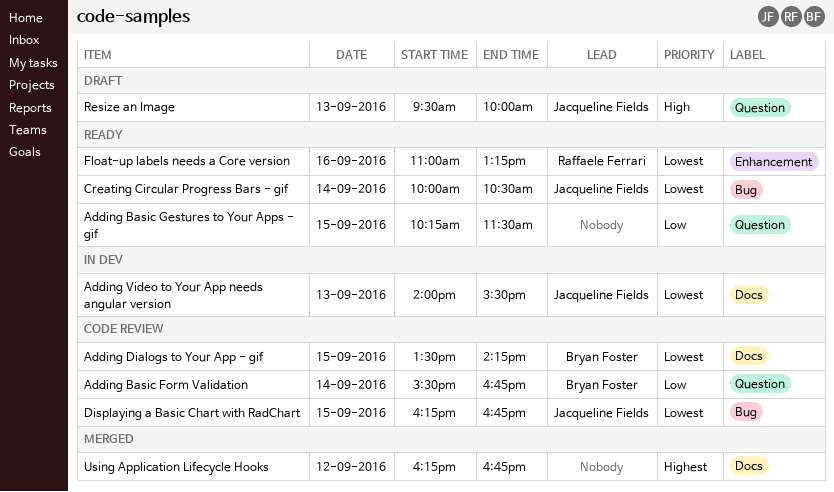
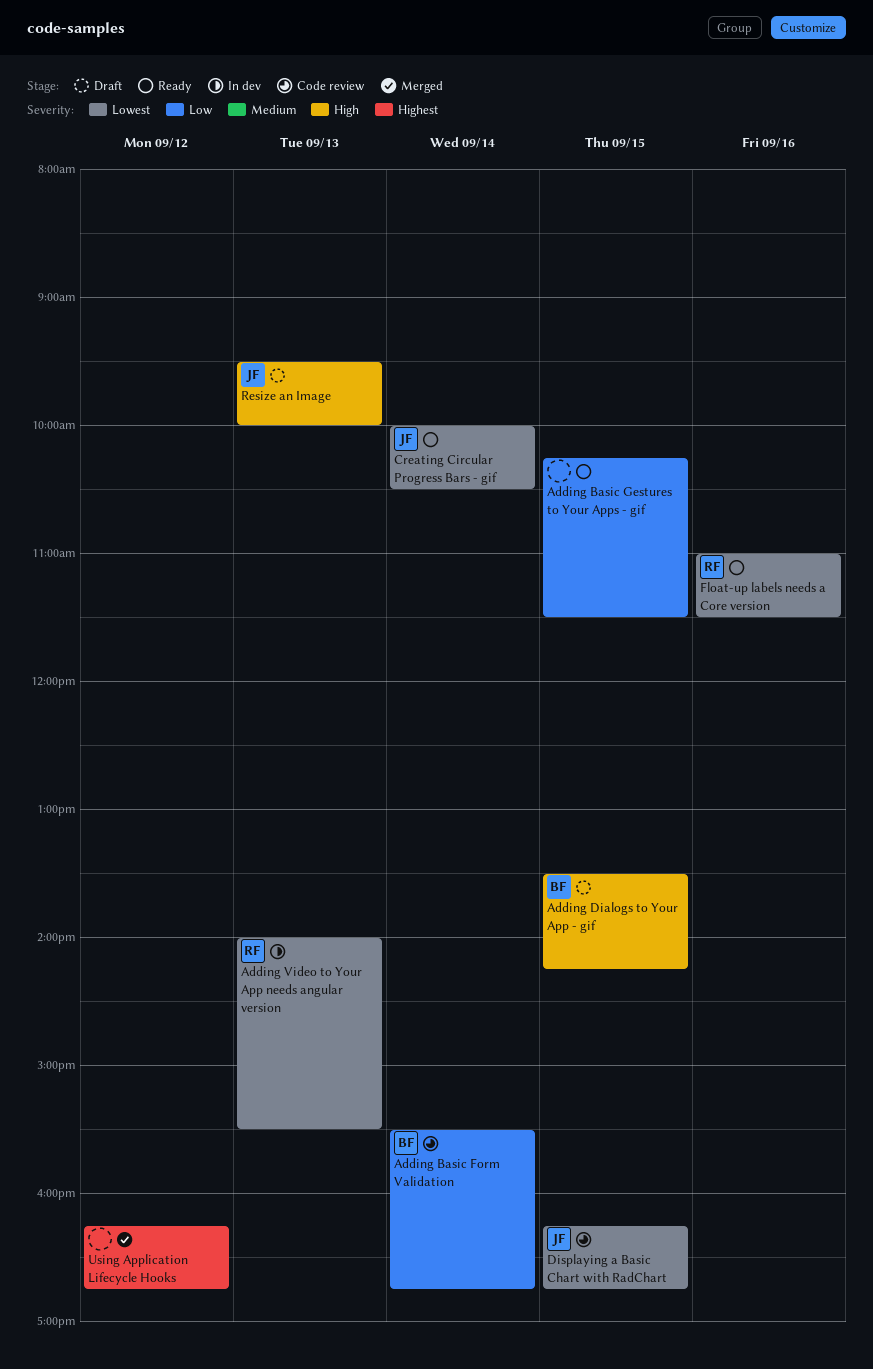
Adding Dialogs to Your App - gif, status: Code review -> Draft
Adding Dialogs to Your App - gif, priority: Lowest -> High
Adding Video to Your App needs angular version, owner: Jacqueline Fields -> Raffaele Ferrari
Float-up labels needs a Core version, ends: 13:15 -> 11:30

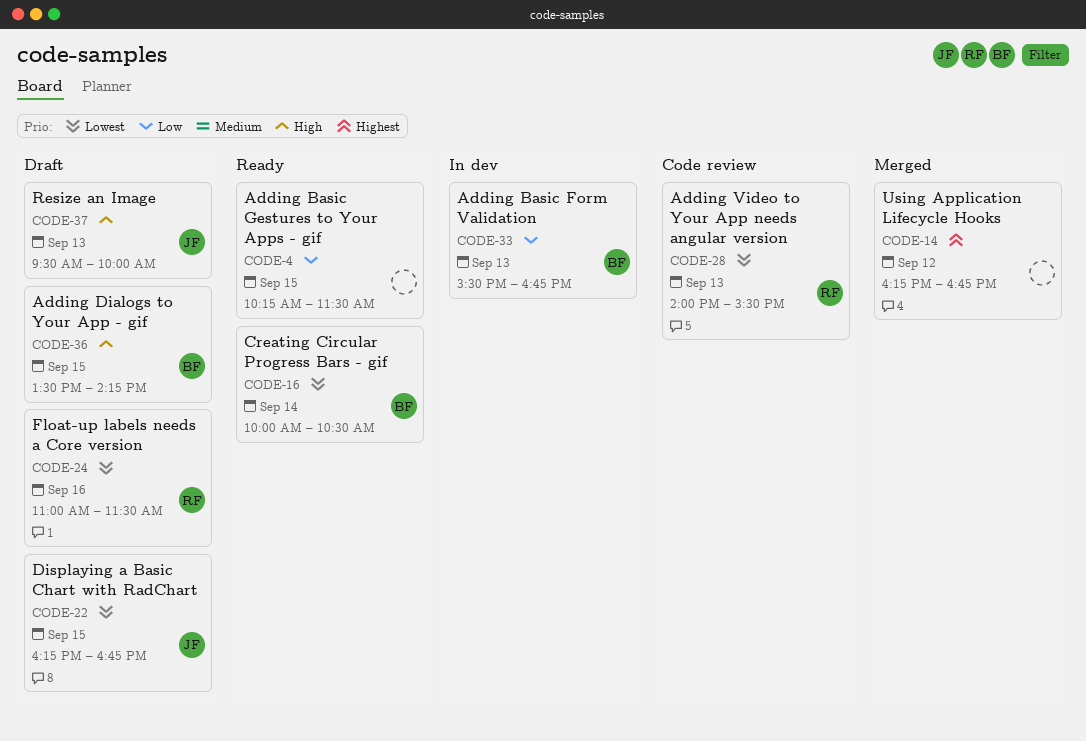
Adding Basic Form Validation, status: Code review -> In dev
Adding Basic Form Validation, day: Sep 14 -> Sep 13
Adding Video to Your App needs angular version, status: In dev -> Code review
Creating Circular Progress Bars - gif, owner: JF -> BF
Displaying a Basic Chart with RadChart, status: Code review -> Draft
Float-up labels needs a Core version, status: Ready -> Draft

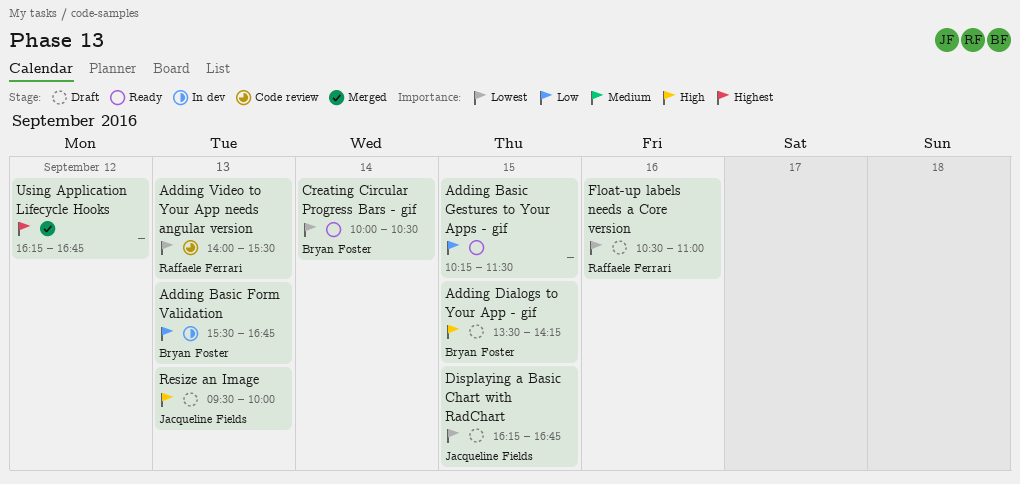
Float-up labels needs a Core version, begins: 11:00 -> 10:30
Float-up labels needs a Core version, ends: 11:30 -> 11:00

